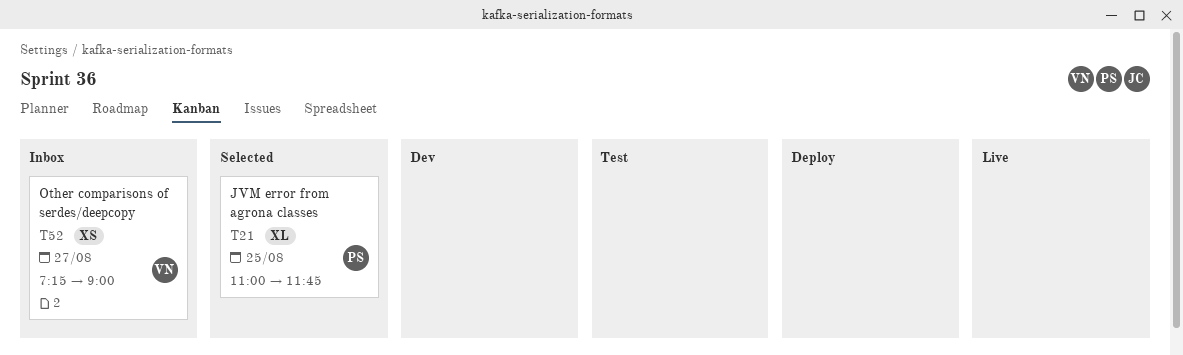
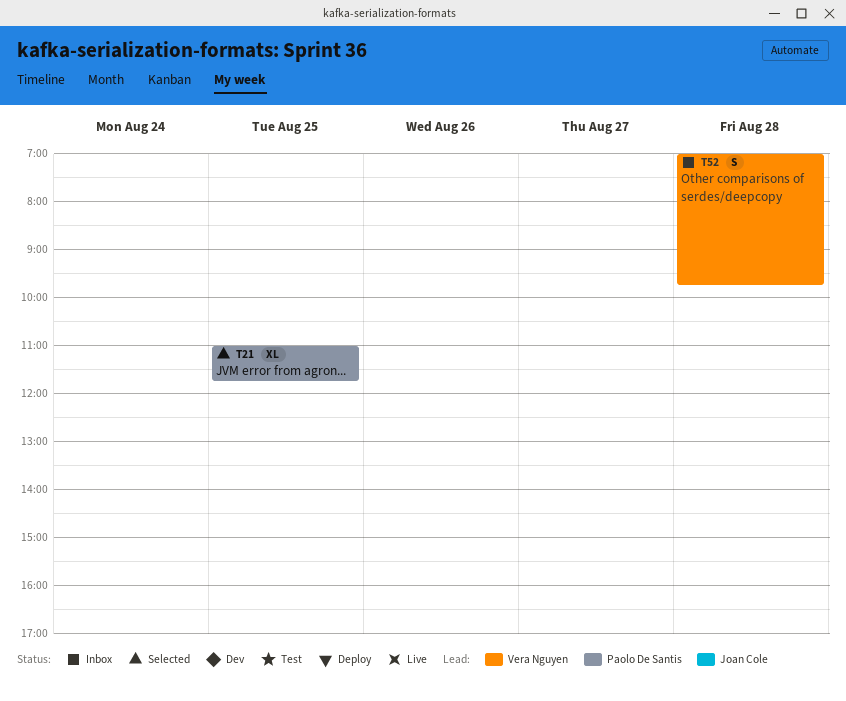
T52, estimate: XS -> S
T52, day: Aug 27 -> Aug 28
T52, begins: 07:15 -> 07:00
T52, ends: 09:00 -> 09:45

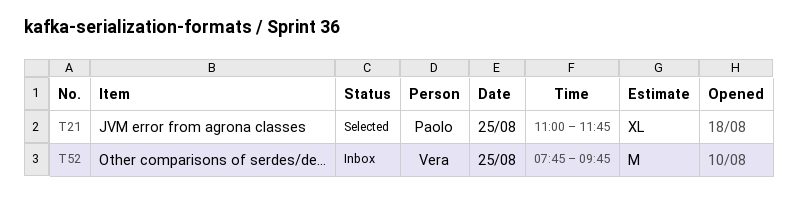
T52, estimate: S -> M
T52, day: Aug 28 -> Aug 25
T52, begins: 07:00 -> 07:45

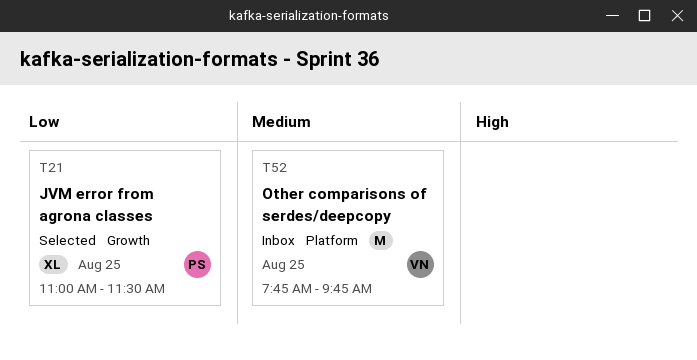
T21, ends: 11:45 -> 11:30

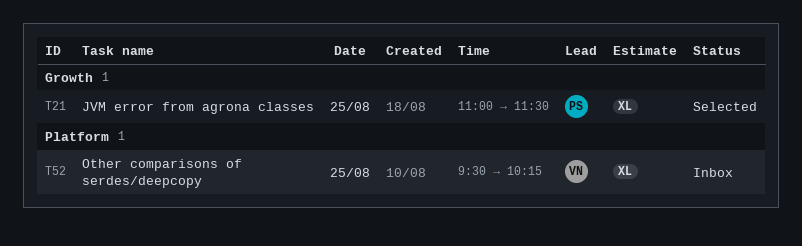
T52, estimate: M -> XL
T52, begins: 07:45 -> 09:30
T52, ends: 09:45 -> 10:15

